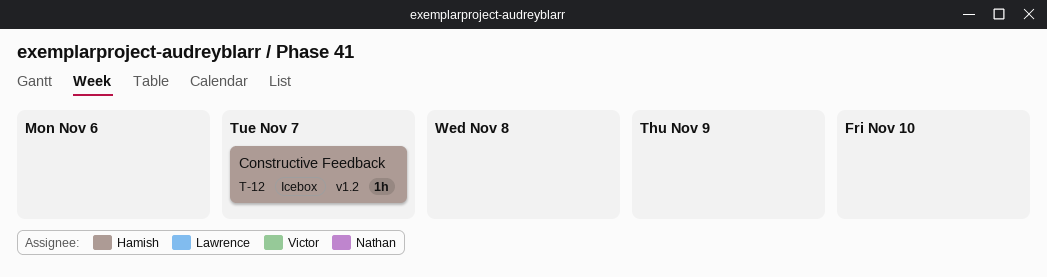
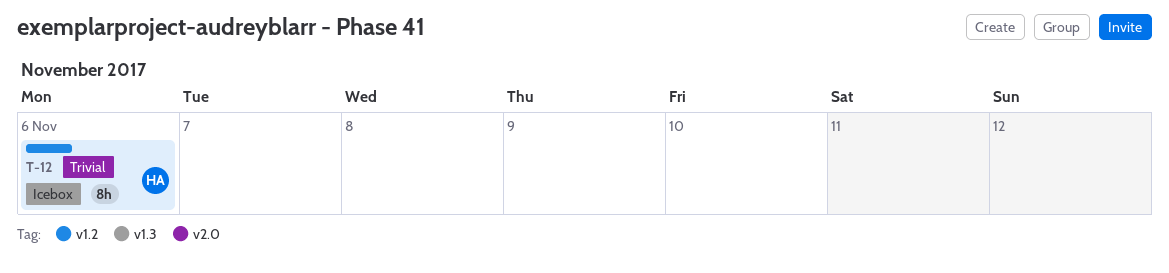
T-12, estimate: 1h -> 8h
T-12, due: Nov 7 -> Nov 6

